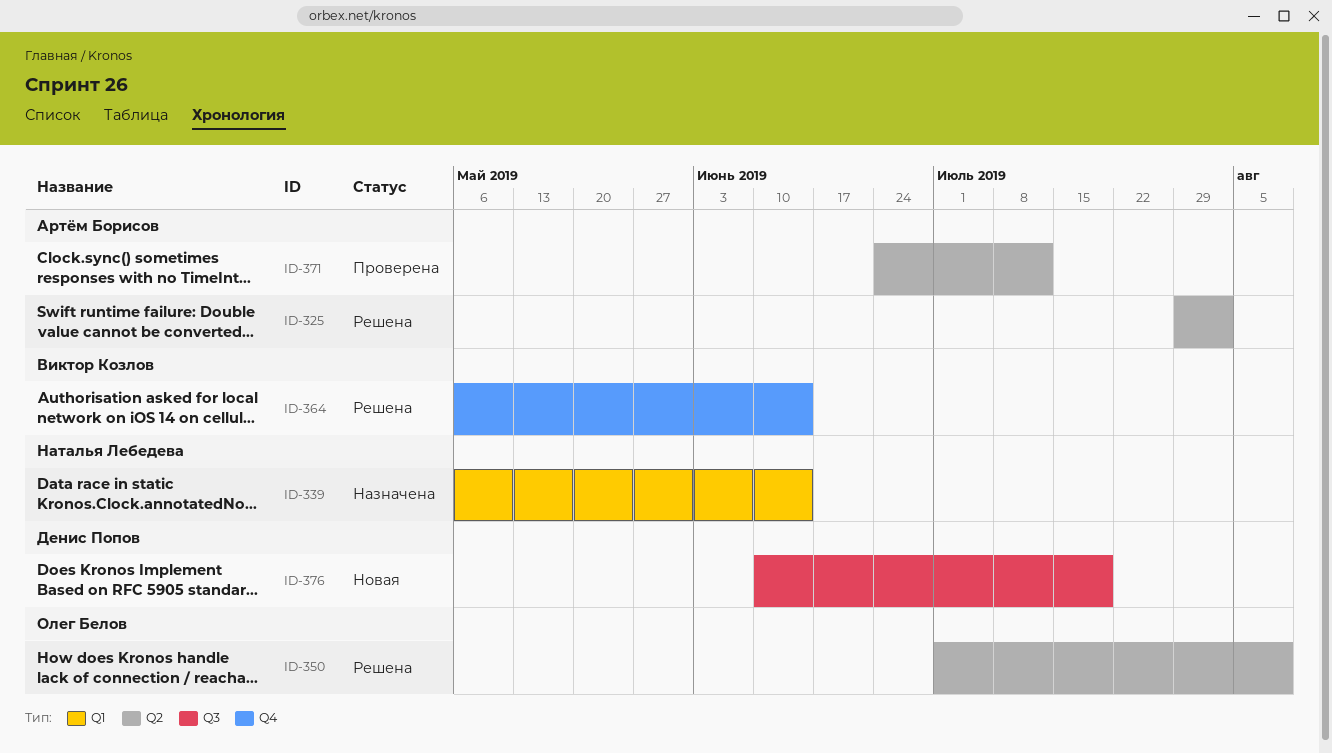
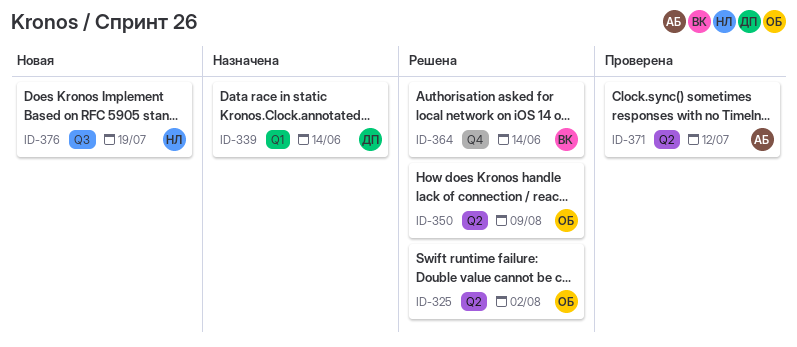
ID-325, owner: Артём Борисов -> Олег Белов
ID-339, owner: Наталья Лебедева -> Денис Попов
ID-376, owner: Денис Попов -> Наталья Лебедева

